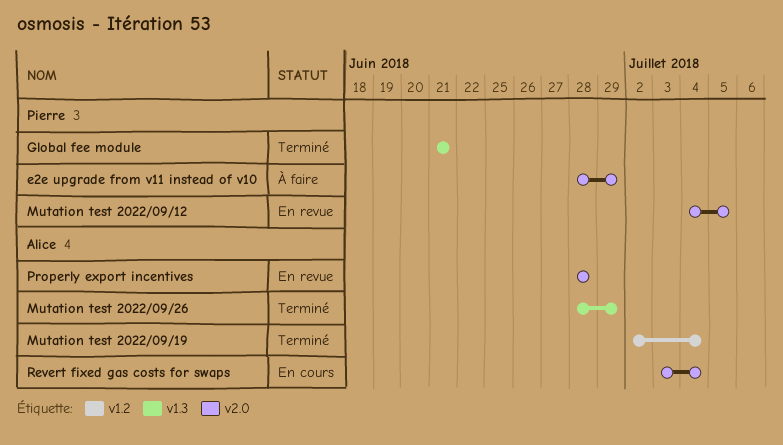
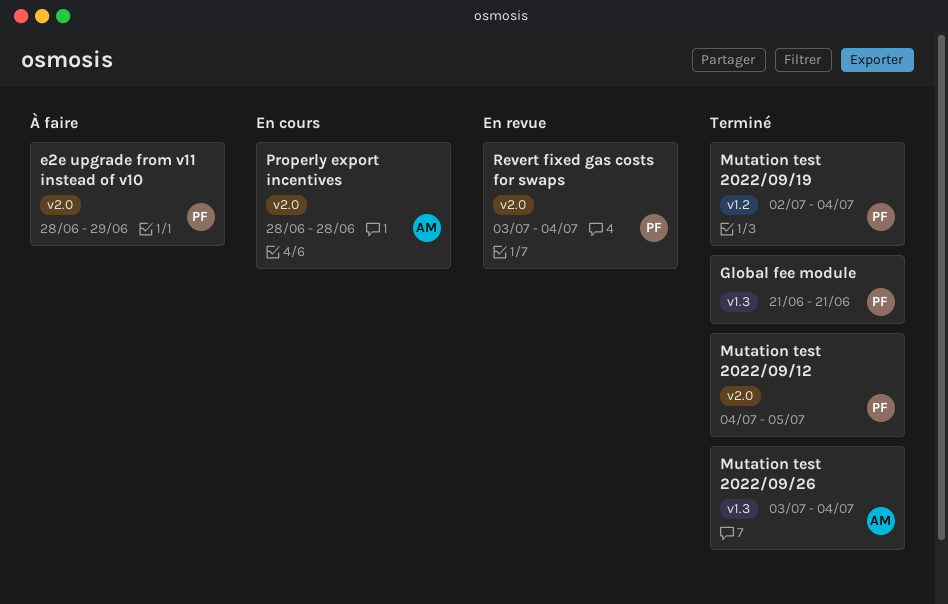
Mutation test 2022/09/12, status: En revue -> Terminé
Mutation test 2022/09/19, owner: Alice -> Pierre
Mutation test 2022/09/26, start: Jun 28 -> Jul 3
Mutation test 2022/09/26, due: Jun 29 -> Jul 4
Properly export incentives, status: En revue -> En cours
Revert fixed gas costs for swaps, status: En cours -> En revue
Revert fixed gas costs for swaps, owner: Alice -> Pierre

